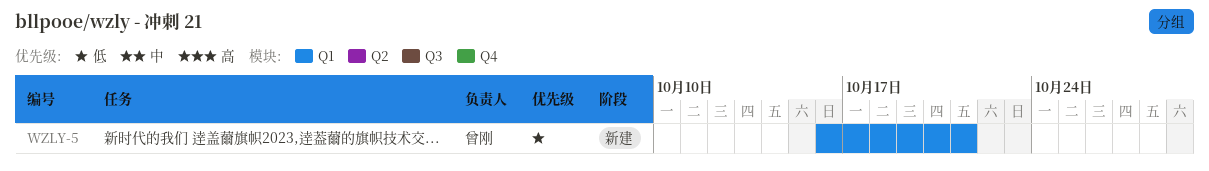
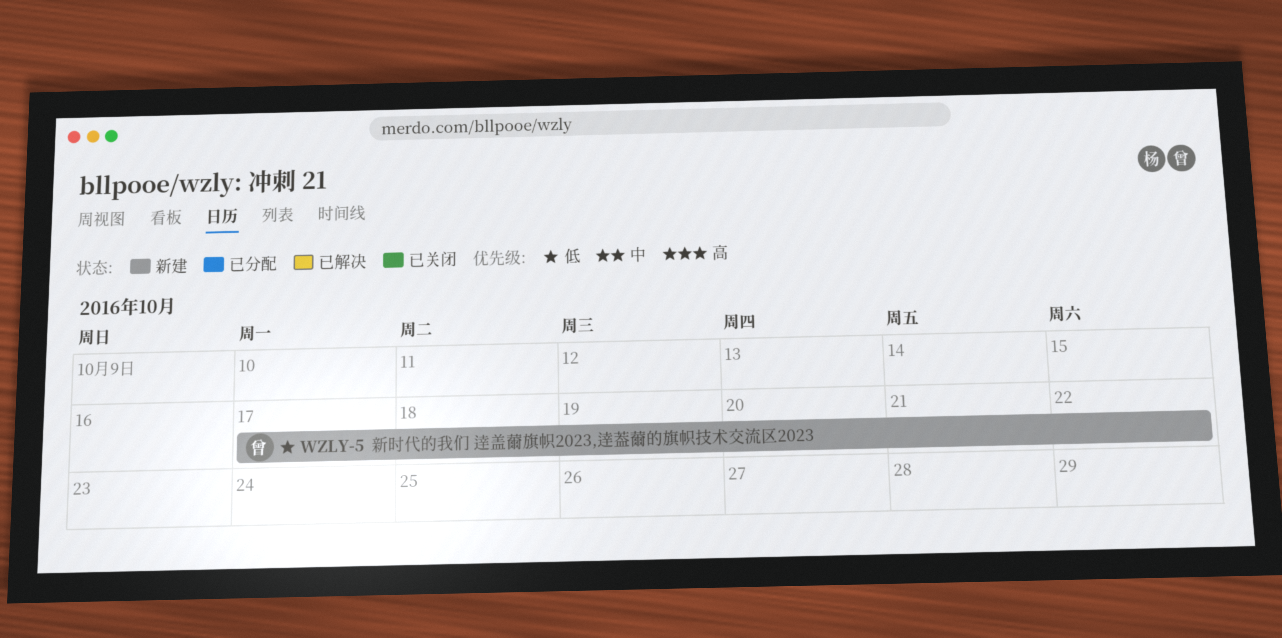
WZLY-5, start: Oct 16 -> Oct 17
WZLY-5, due: Oct 21 -> Oct 22

